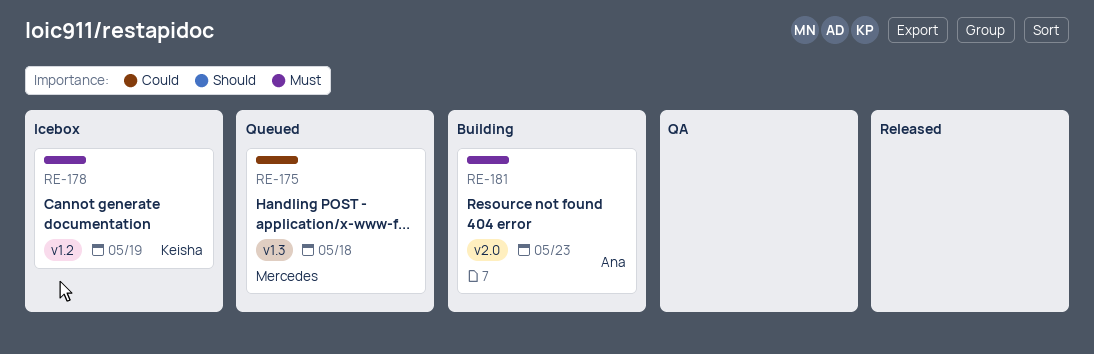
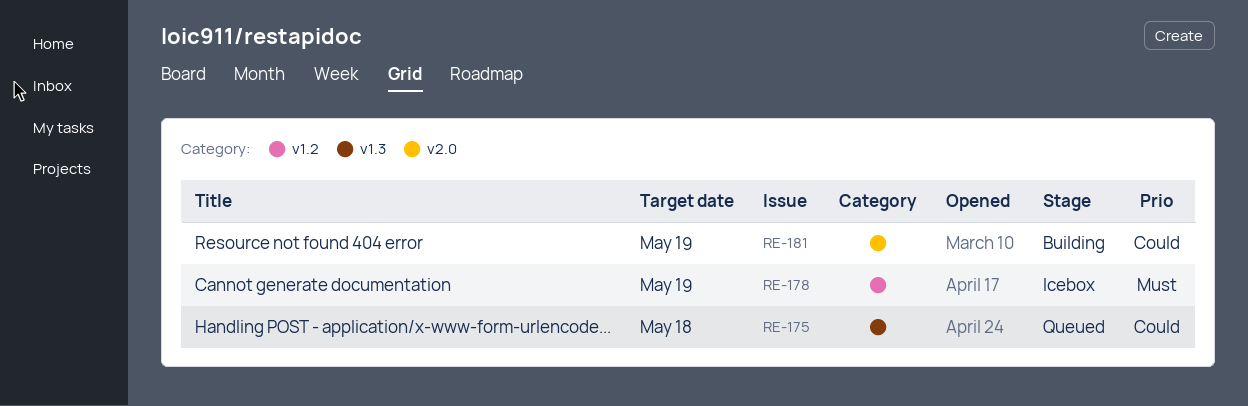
RE-181, priority: Must -> Could
RE-181, due: May 23 -> May 19

